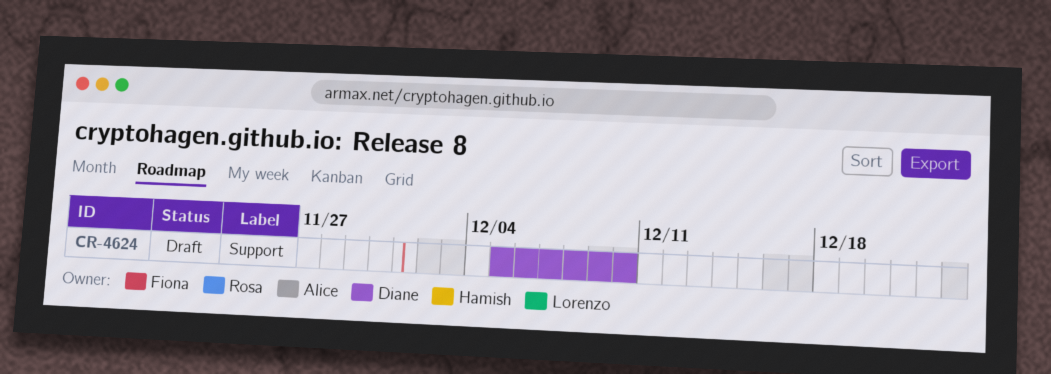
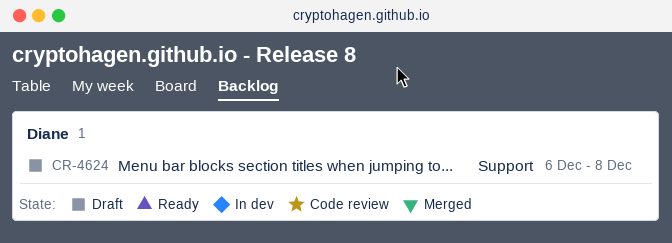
CR-4624, start: Dec 5 -> Dec 6
CR-4624, due: Dec 10 -> Dec 8

